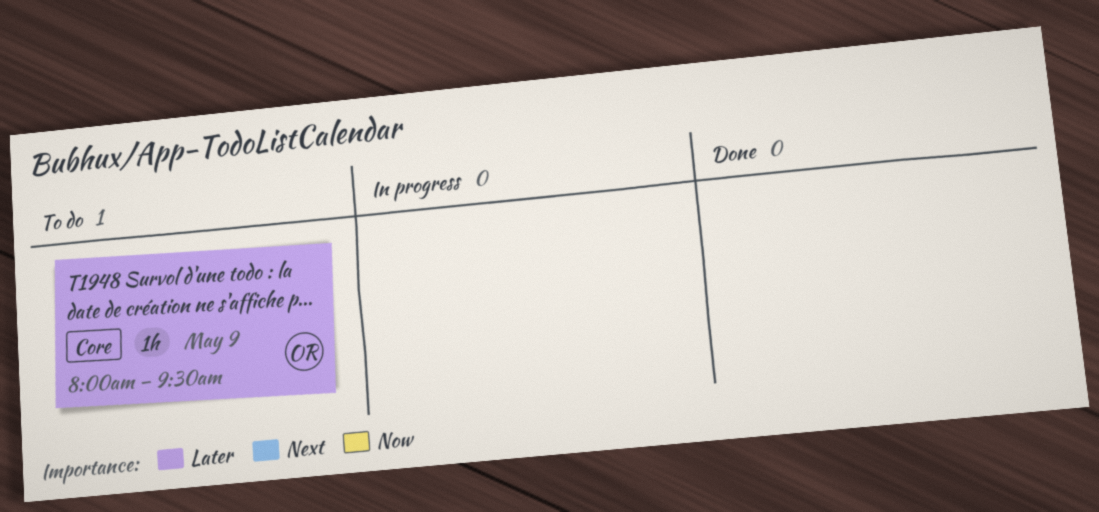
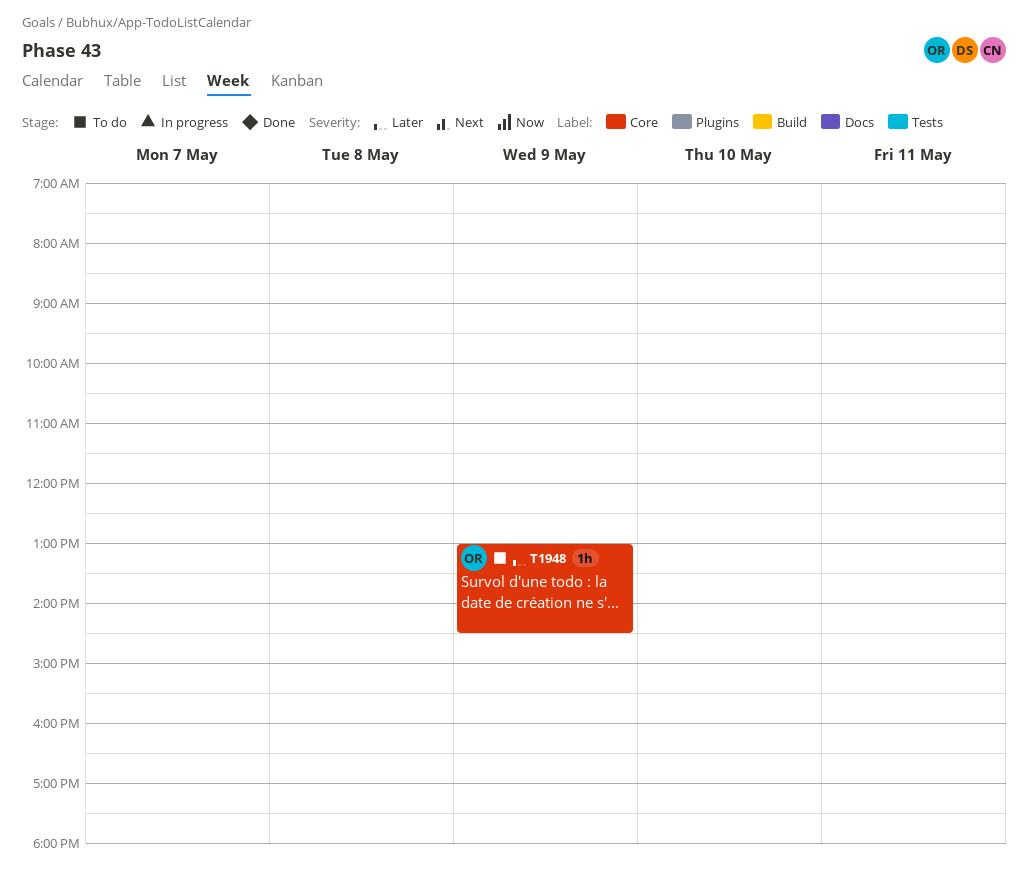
T1948, begins: 08:00 -> 13:00
T1948, ends: 09:30 -> 14:30

